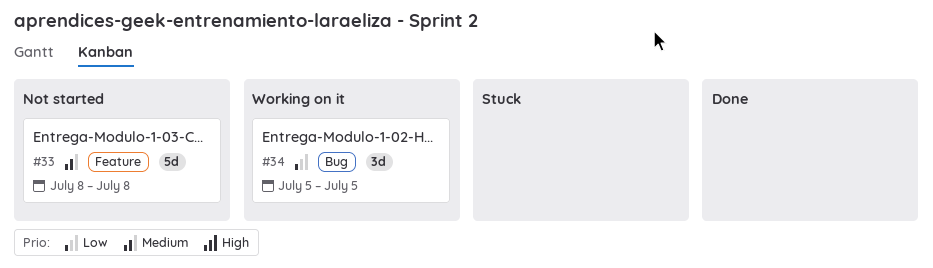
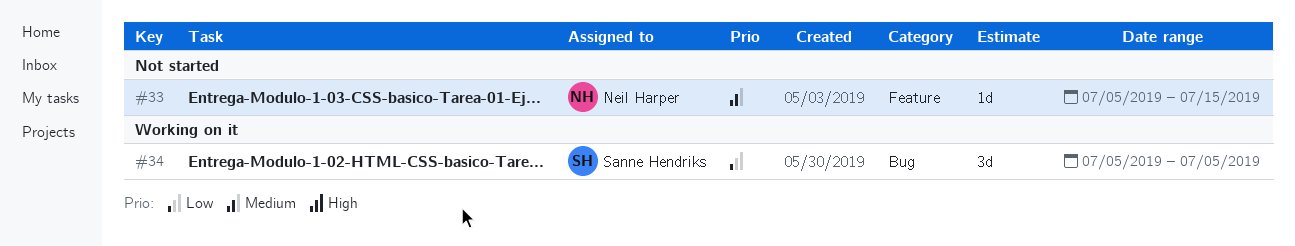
#33, estimate: 5d -> 1d
#33, start: Jul 8 -> Jul 5
#33, due: Jul 8 -> Jul 15

